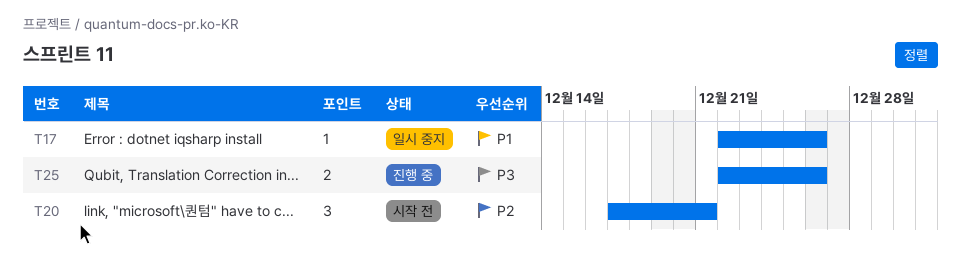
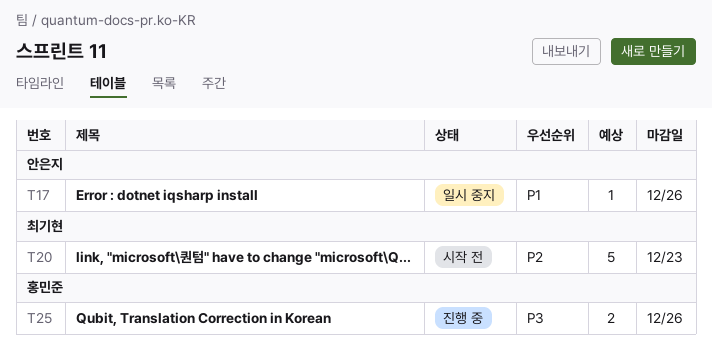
T20, estimate: 3 -> 5
T20, due: Dec 21 -> Dec 23

